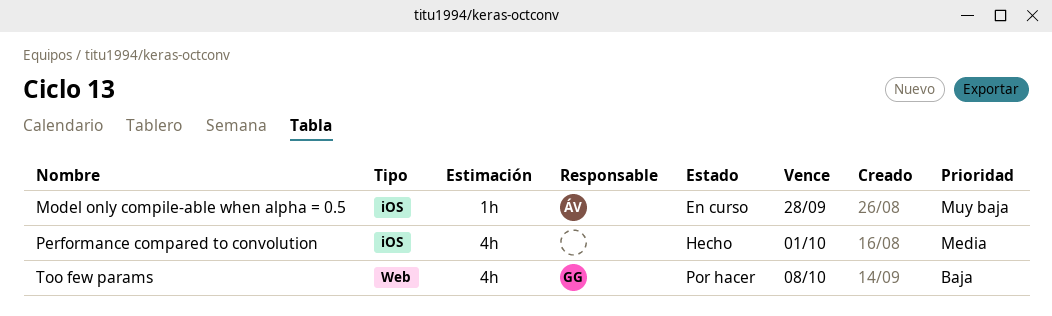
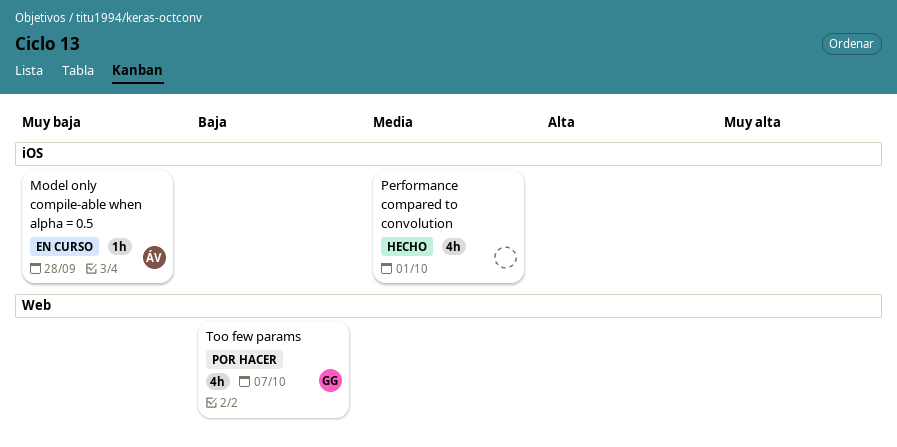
Too few params, due: Oct 8 -> Oct 7

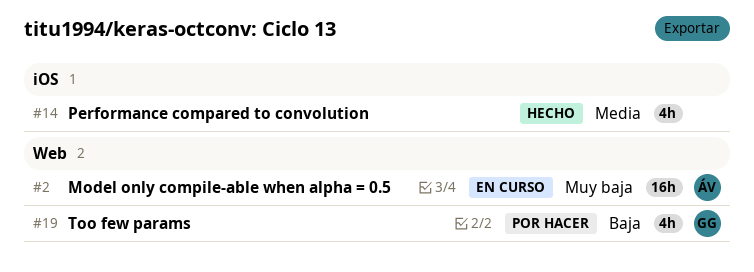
Model only compile-able when alpha = 0.5, label: iOS -> Web
Model only compile-able when alpha = 0.5, estimate: 1h -> 16h

